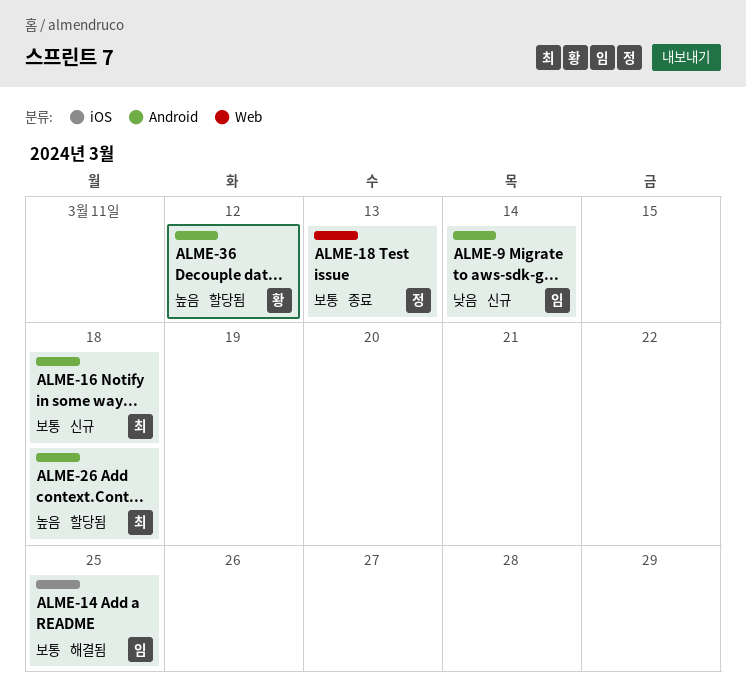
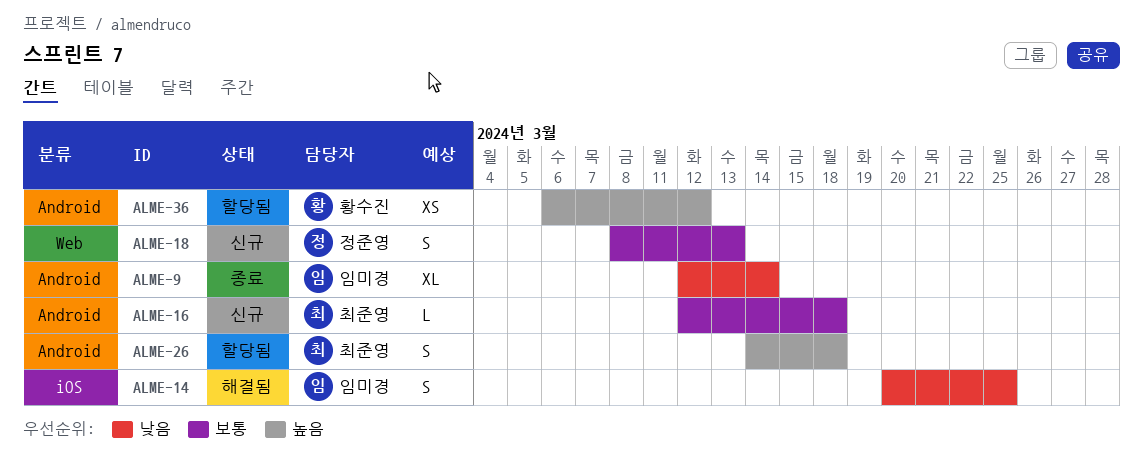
ALME-9, status: 신규 -> 종료
ALME-14, priority: 보통 -> 낮음
ALME-18, status: 종료 -> 신규

